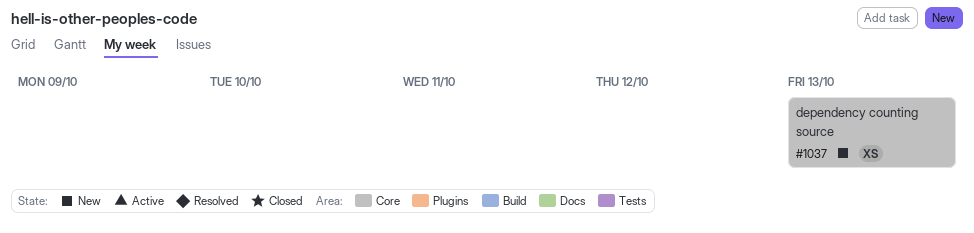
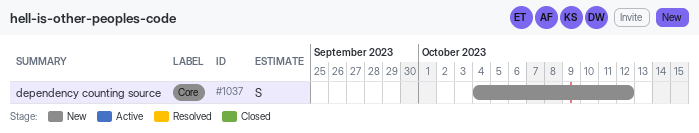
#1037, estimate: XS -> S
#1037, due: Oct 13 -> Oct 12

